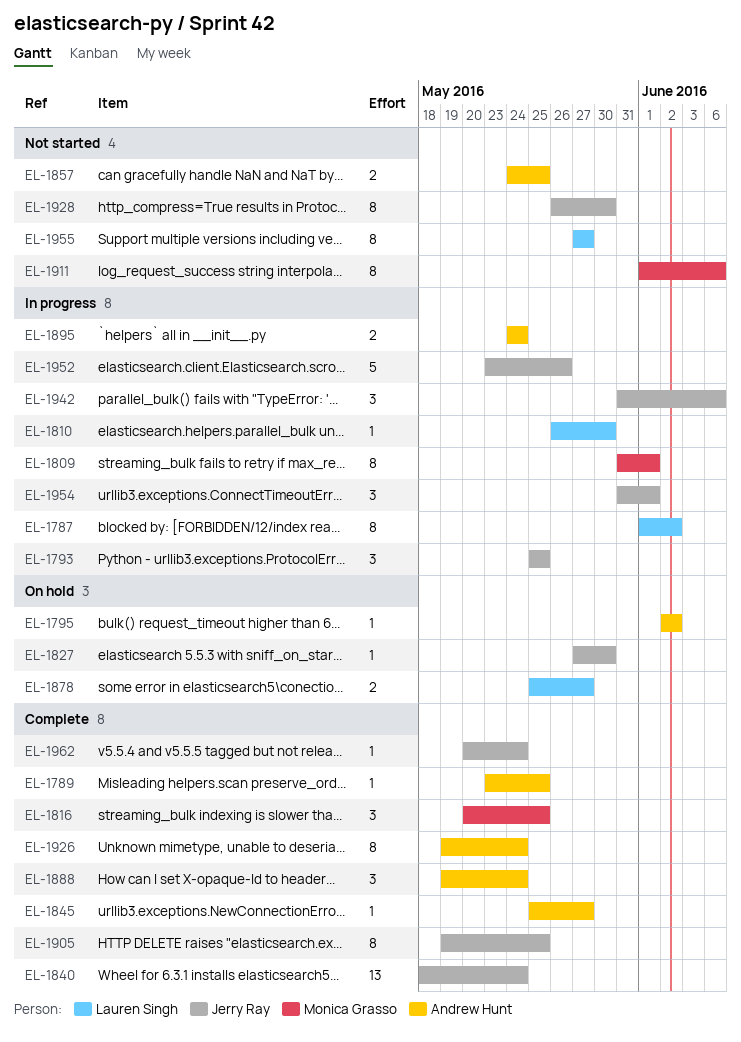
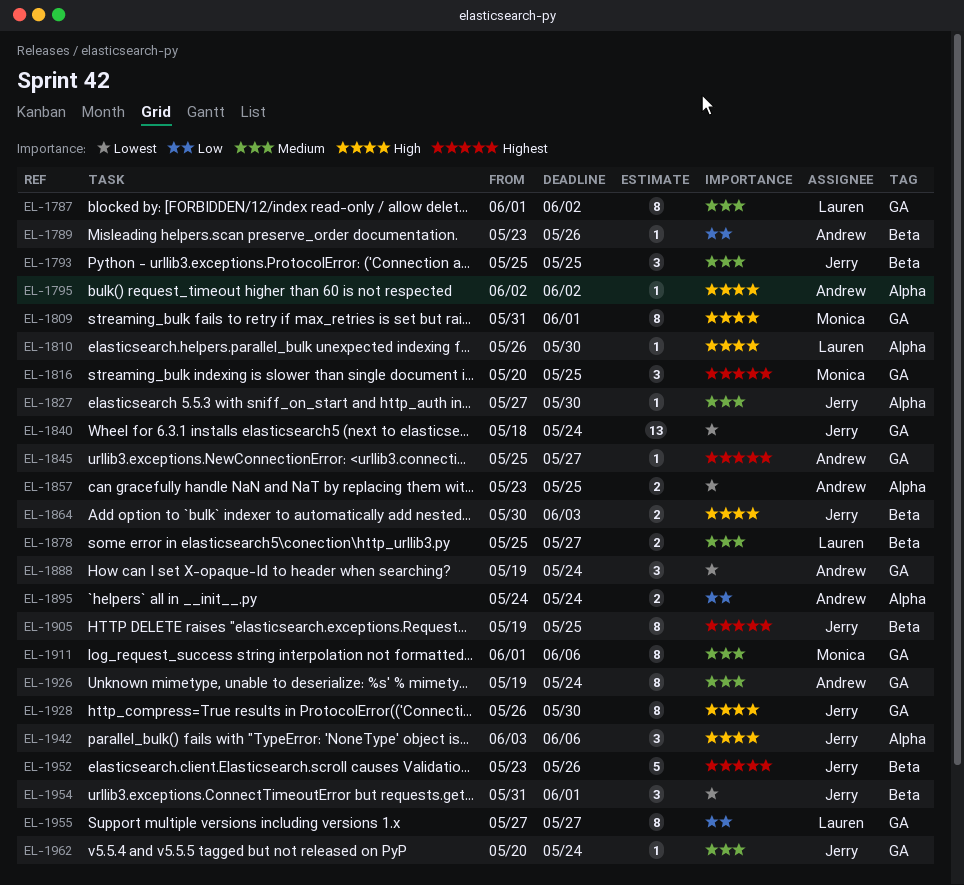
EL-1789, due: May 25 -> May 26
EL-1857, start: May 24 -> May 23
EL-1864: none -> present
EL-1942, start: May 31 -> Jun 3

